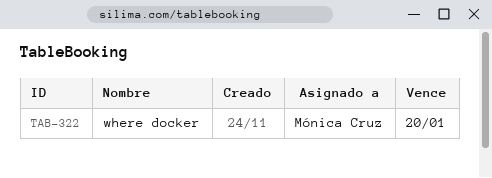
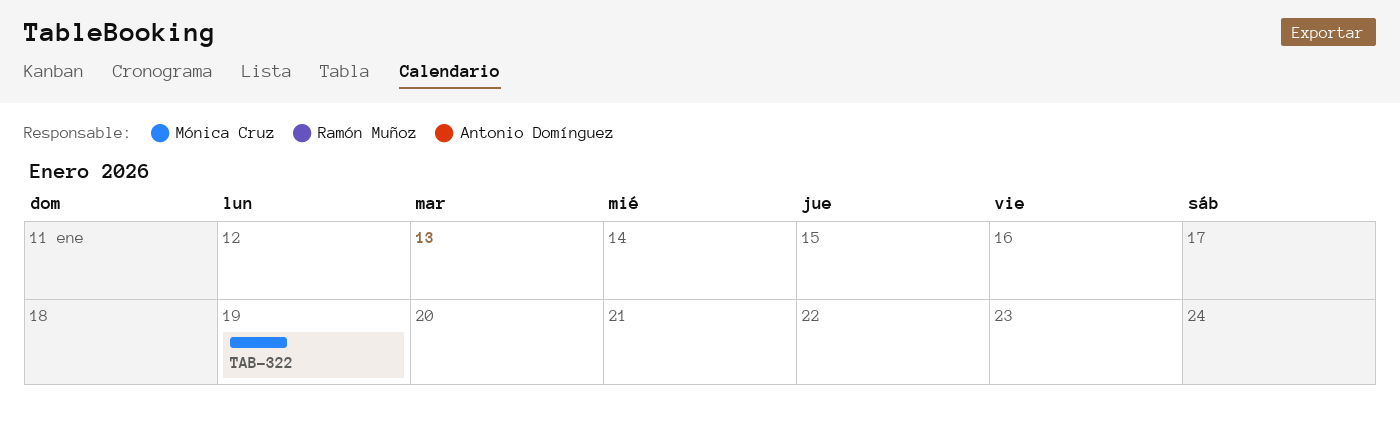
TAB-322, due: Jan 20 -> Jan 19

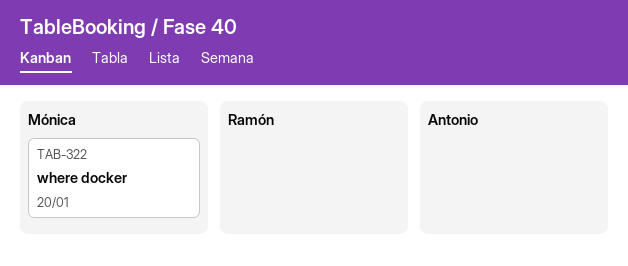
TAB-322, due: Jan 19 -> Jan 20

